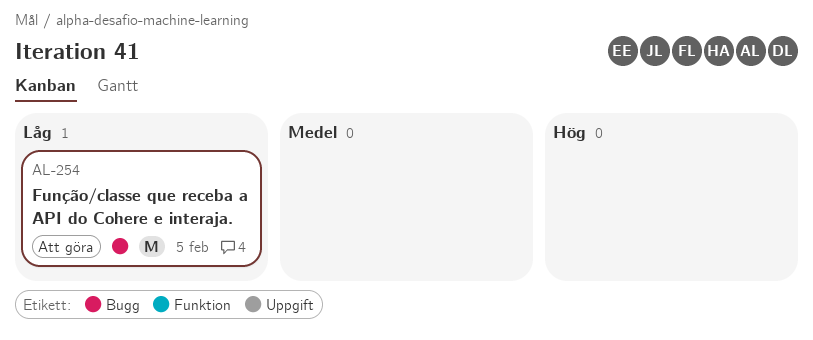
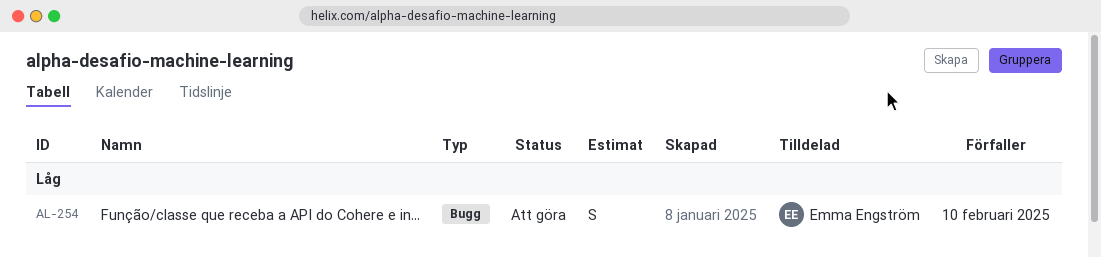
AL-254, estimate: M -> S
AL-254, due: Feb 5 -> Feb 10

